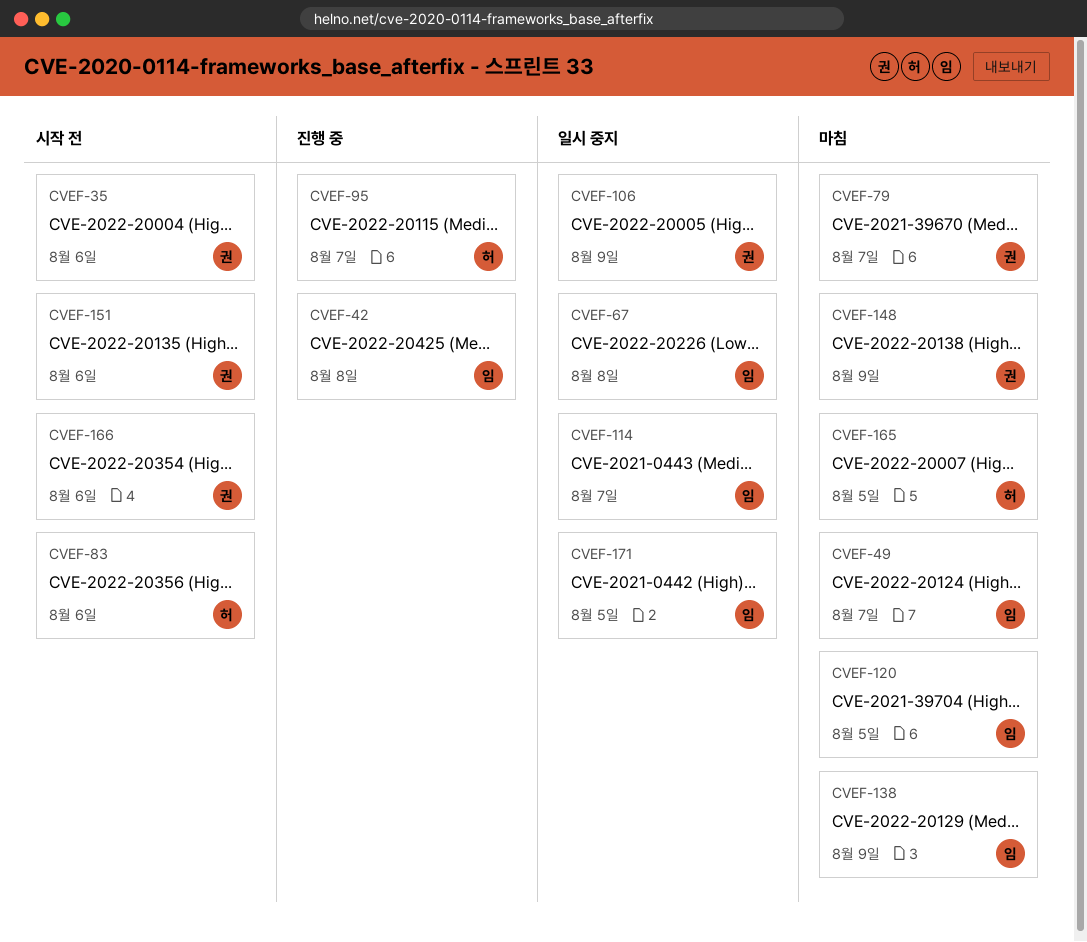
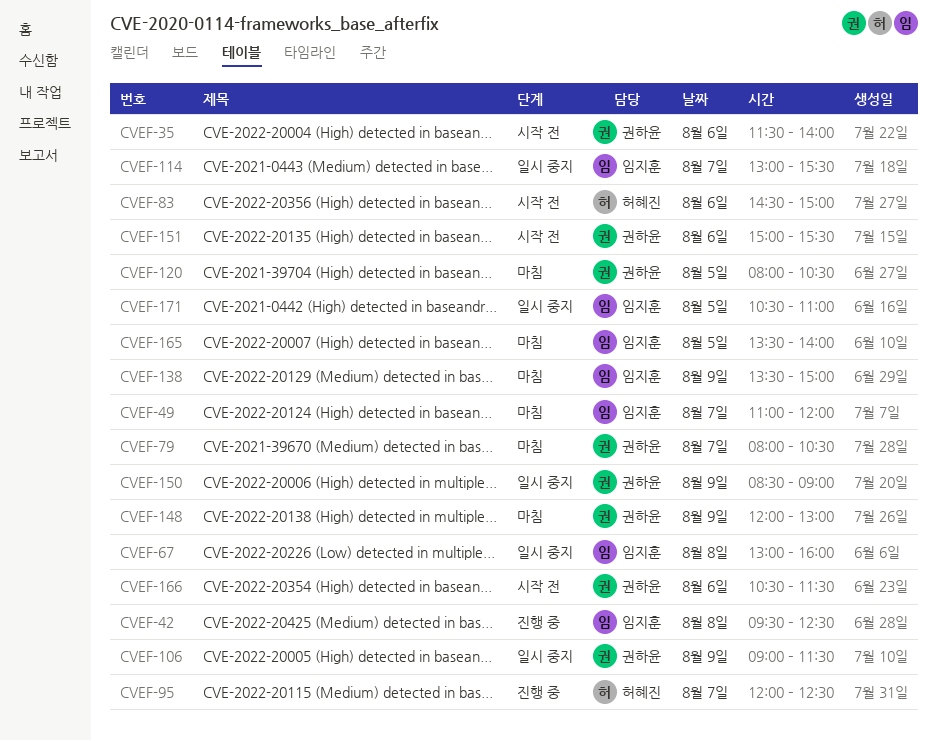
CVEF-120, owner: 임지훈 -> 권하윤
CVEF-150: none -> present
CVEF-165, owner: 허혜진 -> 임지훈

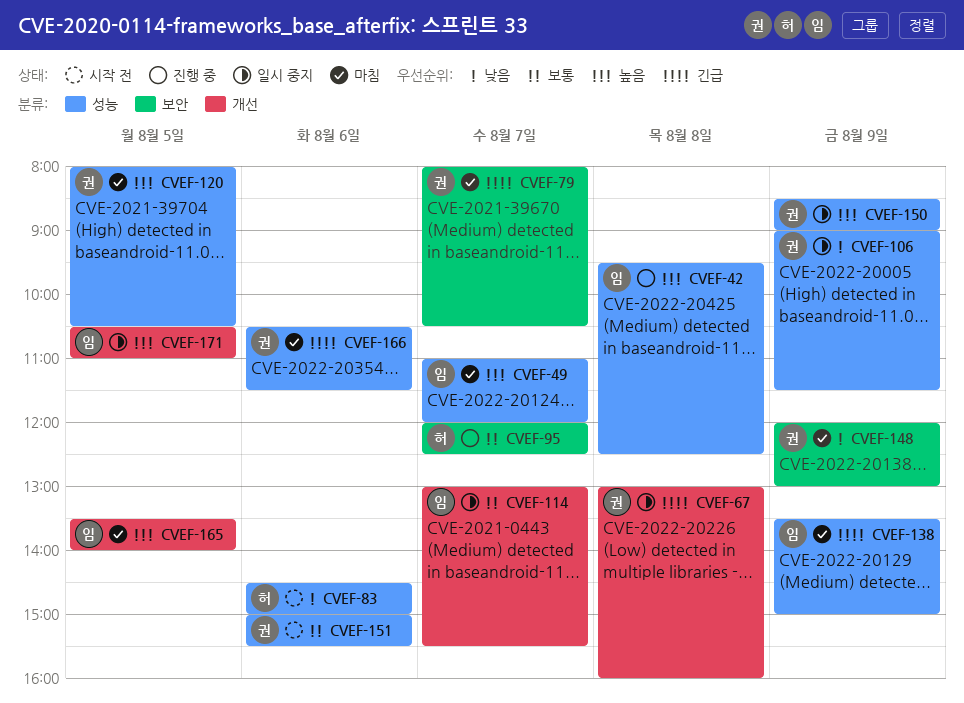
CVEF-35: present -> none
CVEF-67, owner: 임지훈 -> 권하윤
CVEF-166, status: 시작 전 -> 마침

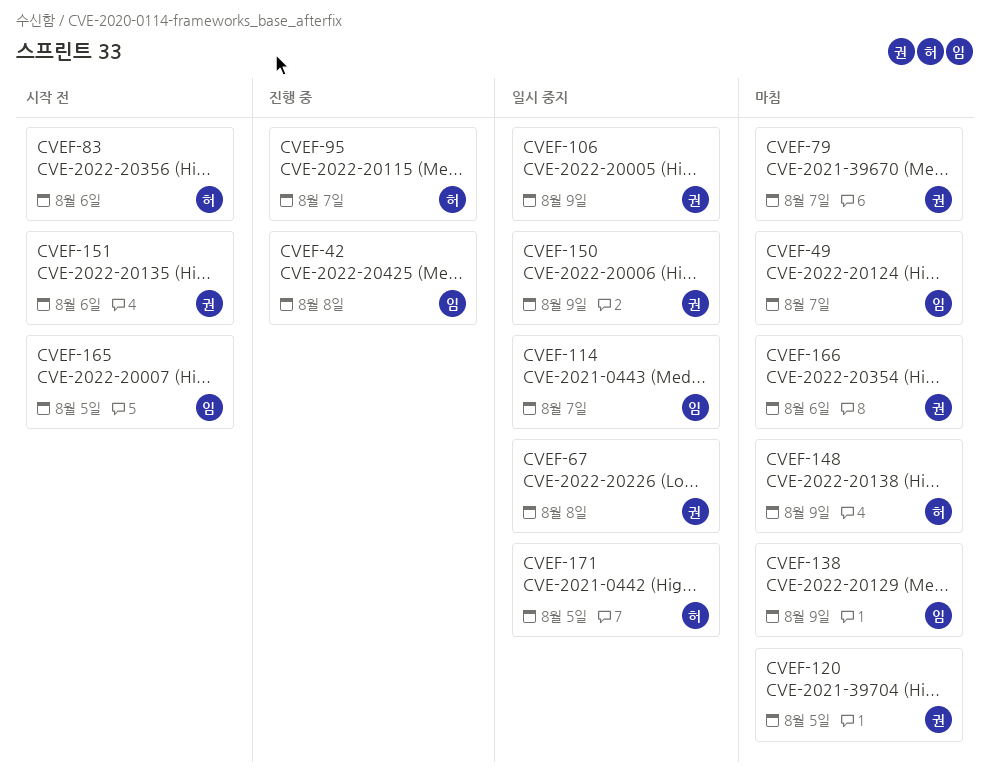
CVEF-148, owner: 권 -> 허
CVEF-165, status: 마침 -> 시작 전
CVEF-171, owner: 임 -> 허

